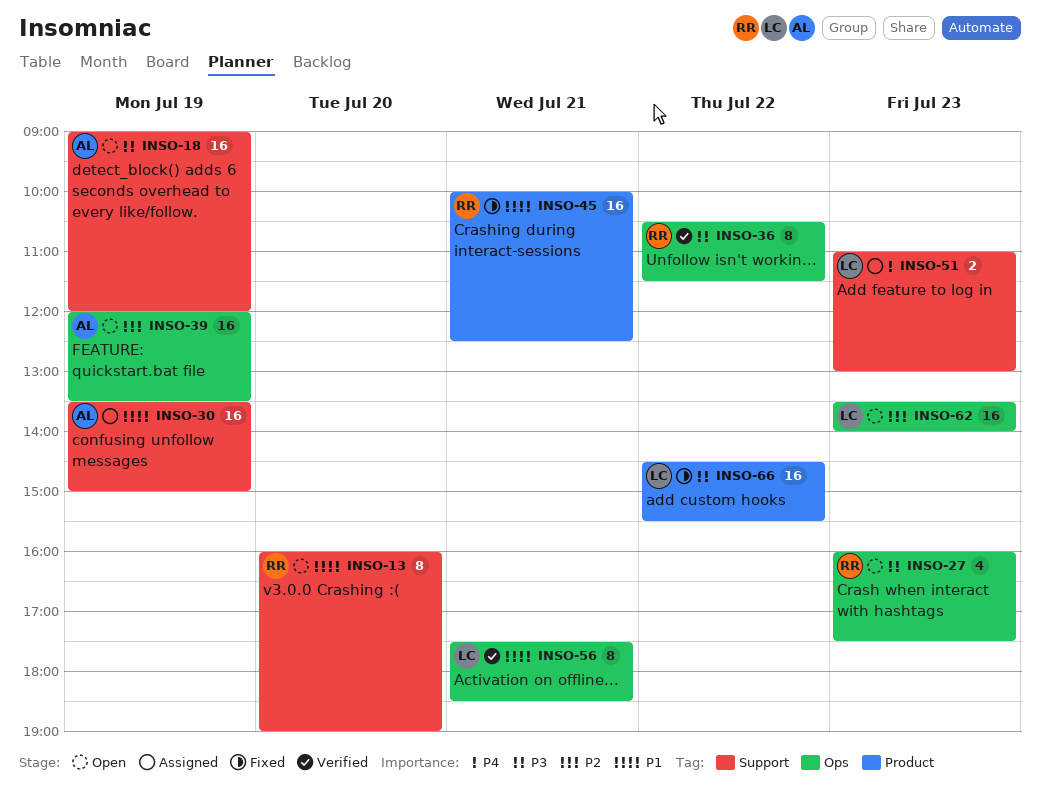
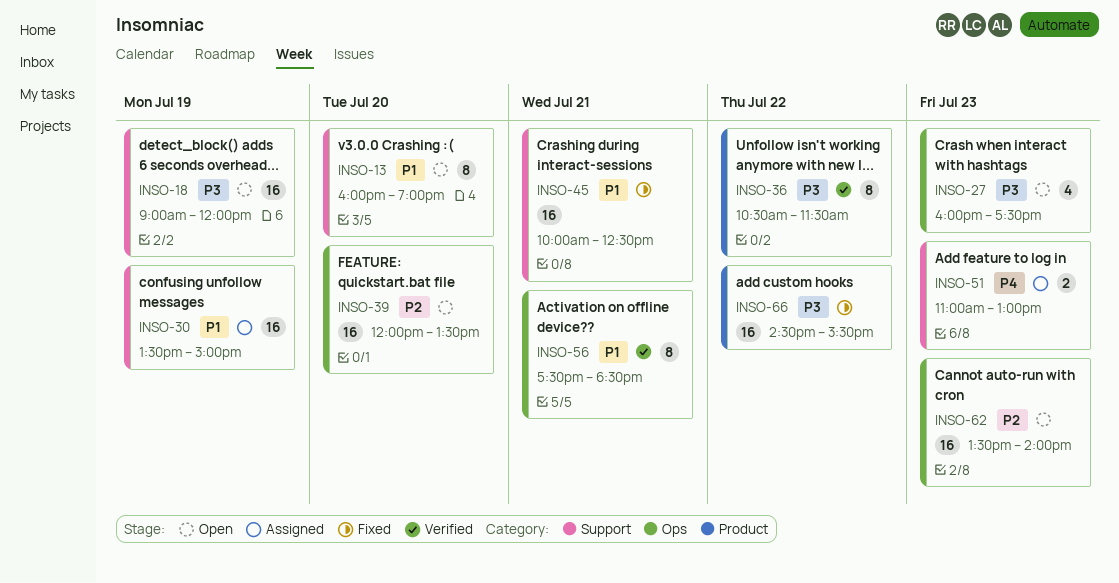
INSO-36, label: Ops -> Product
INSO-39, day: Jul 19 -> Jul 20
INSO-45, label: Product -> Support

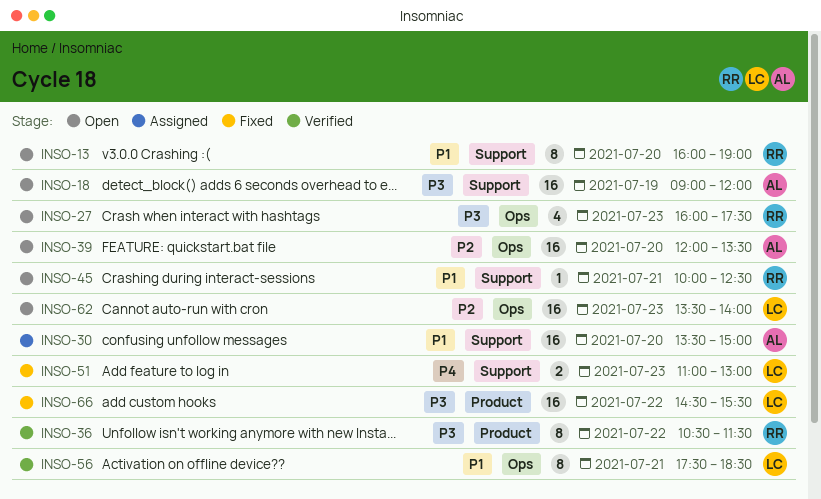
INSO-30, day: Jul 19 -> Jul 20
INSO-45, status: Fixed -> Open
INSO-45, estimate: 16 -> 1
INSO-51, status: Assigned -> Fixed

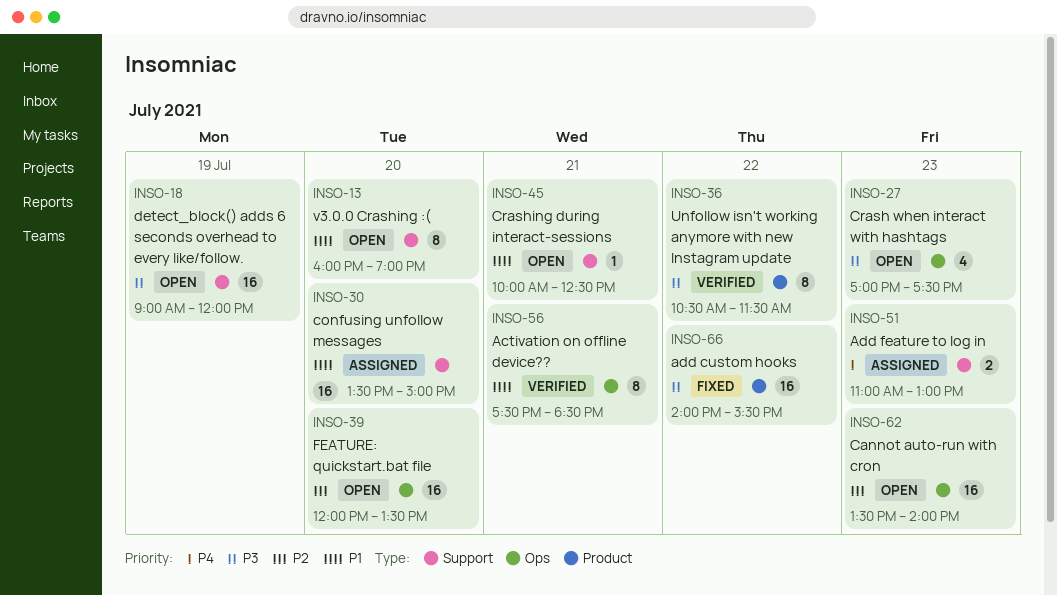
INSO-27, begins: 16:00 -> 17:00
INSO-51, status: Fixed -> Assigned
INSO-66, begins: 14:30 -> 14:00

